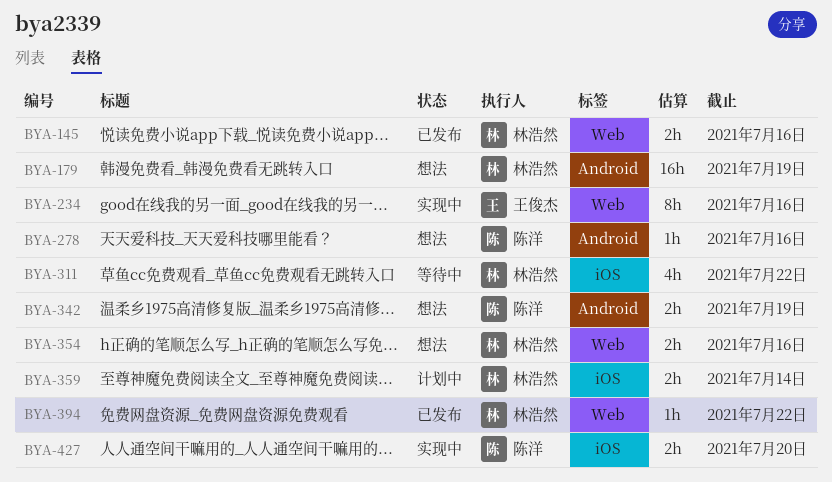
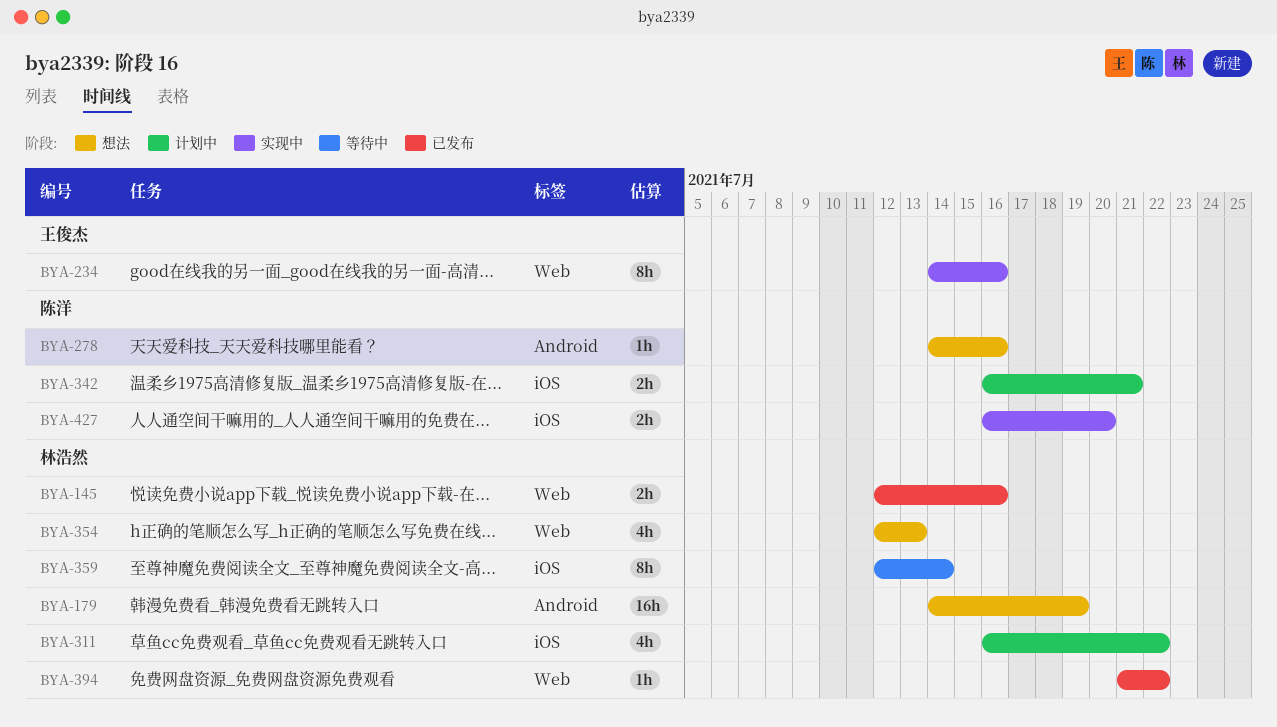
BYA-311, status: 等待中 -> 计划中
BYA-342, status: 想法 -> 计划中
BYA-342, label: Android -> iOS
BYA-342, due: Jul 19 -> Jul 21
BYA-354, estimate: 2h -> 4h
BYA-354, due: Jul 16 -> Jul 13
BYA-359, status: 计划中 -> 等待中
BYA-359, estimate: 2h -> 8h

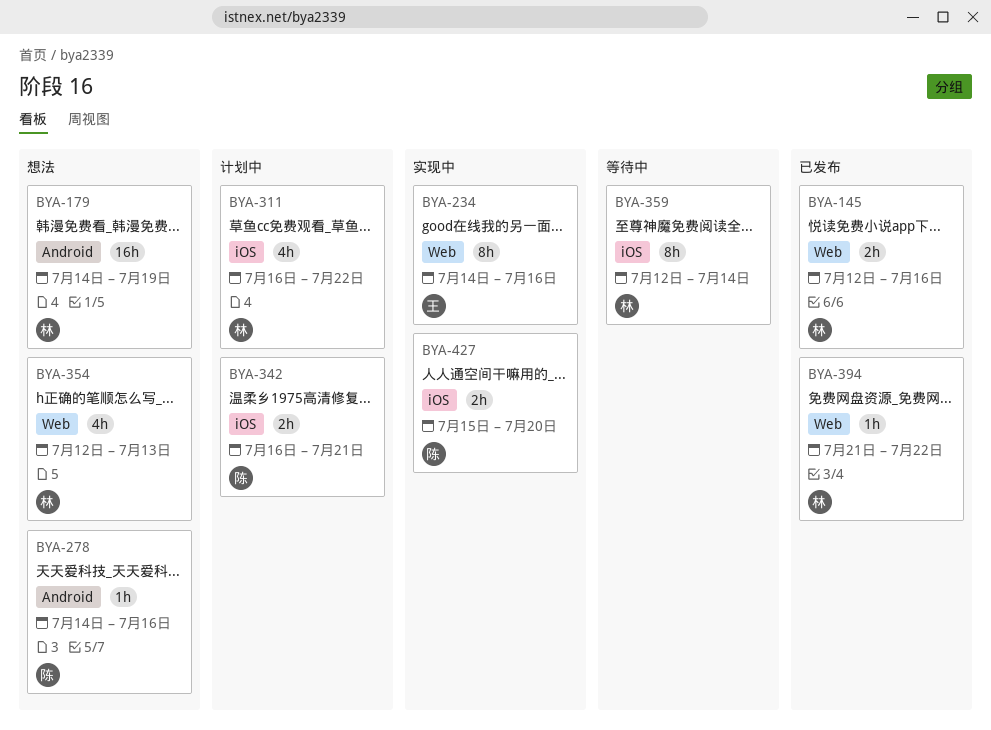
BYA-427, start: Jul 16 -> Jul 15

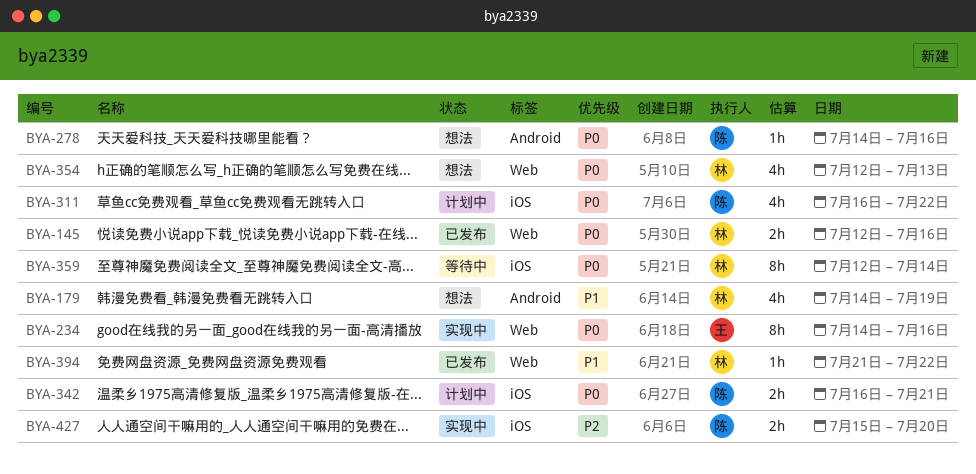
BYA-179, estimate: 16h -> 4h
BYA-311, owner: 林 -> 陈

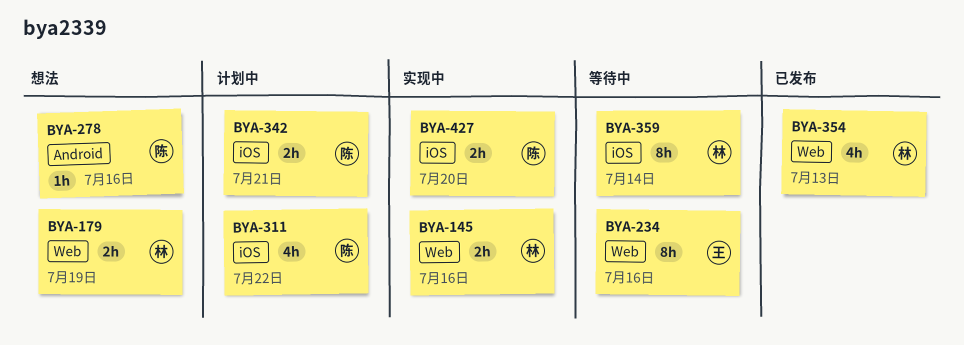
BYA-145, status: 已发布 -> 实现中
BYA-179, label: Android -> Web
BYA-179, estimate: 4h -> 2h
BYA-234, status: 实现中 -> 等待中
BYA-354, status: 想法 -> 已发布
BYA-394: present -> none

